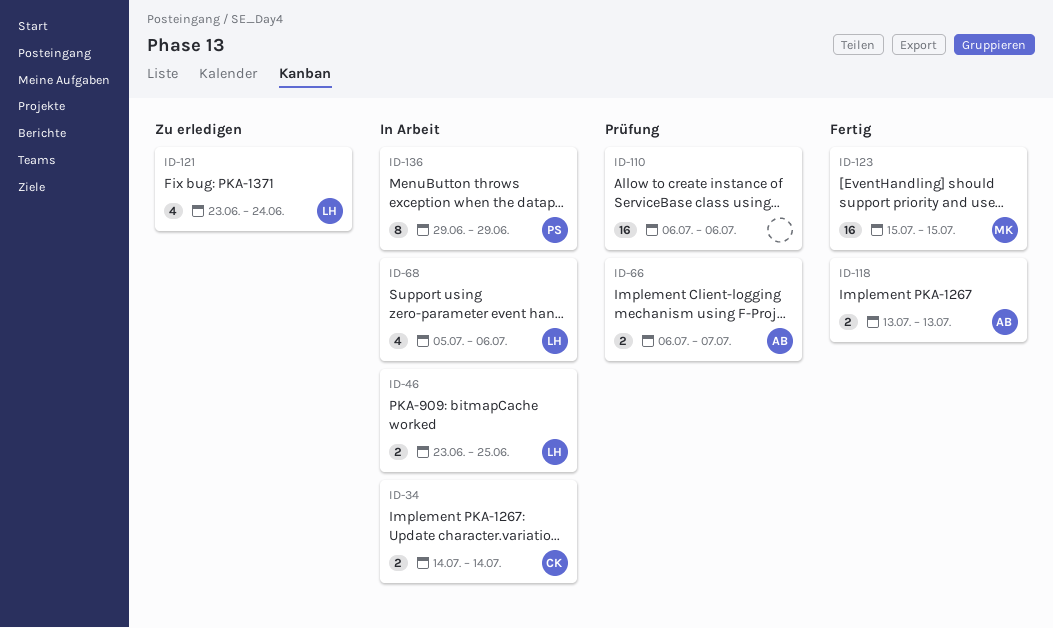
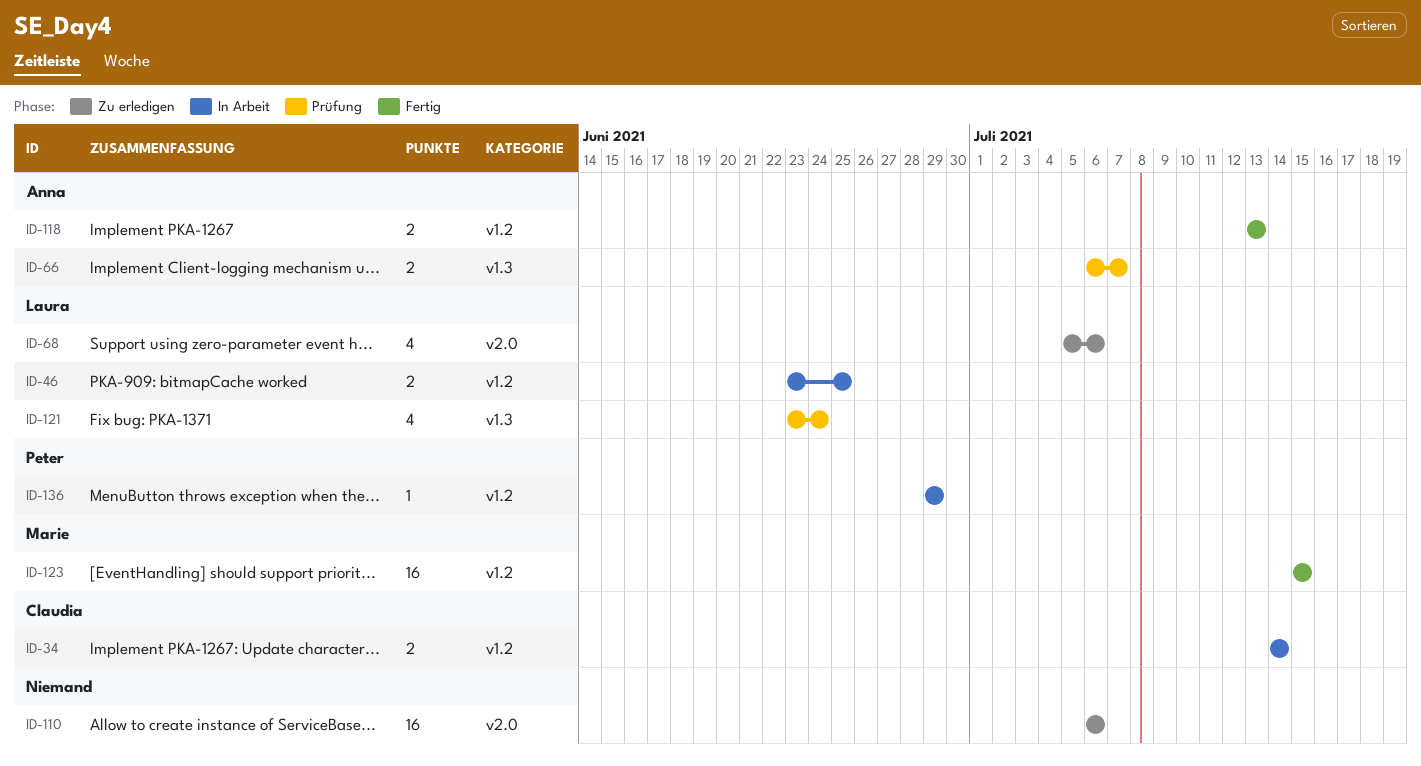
ID-68, status: In Arbeit -> Zu erledigen
ID-110, status: Prüfung -> Zu erledigen
ID-121, status: Zu erledigen -> Prüfung
ID-136, estimate: 8 -> 1

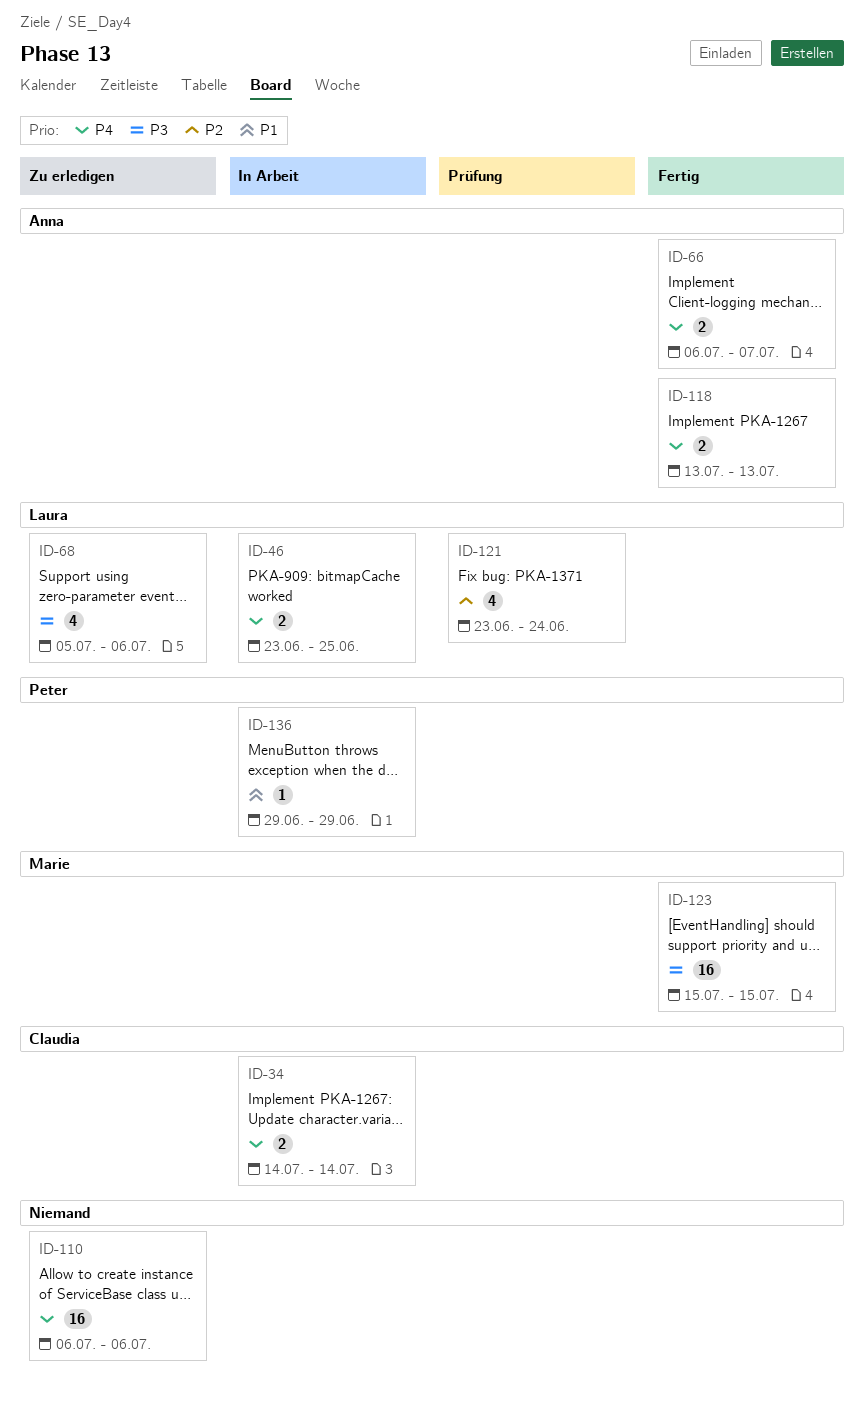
ID-66, status: Prüfung -> Fertig

